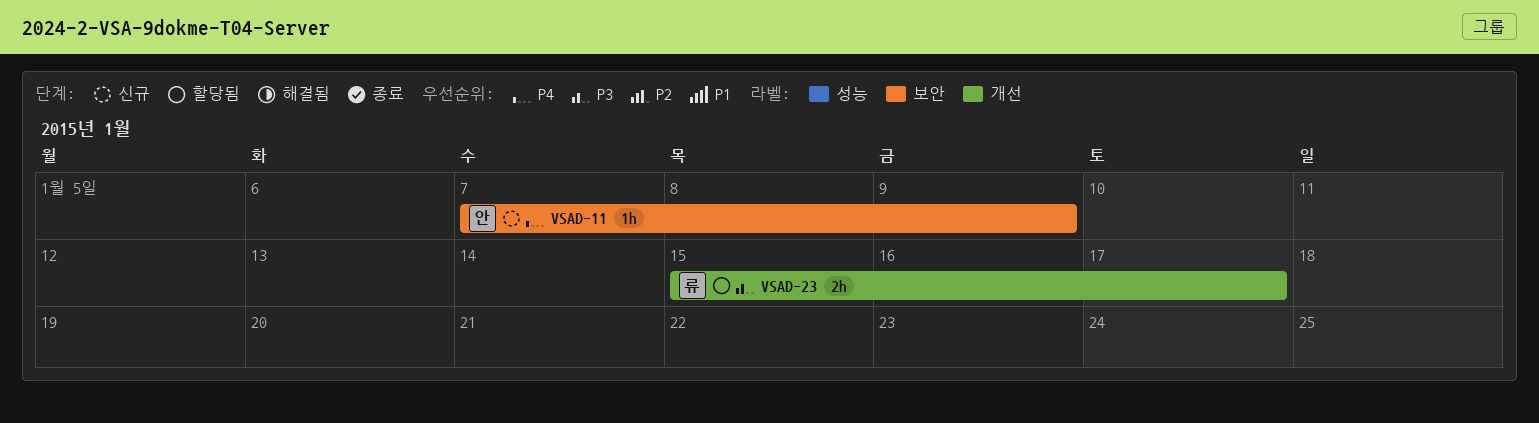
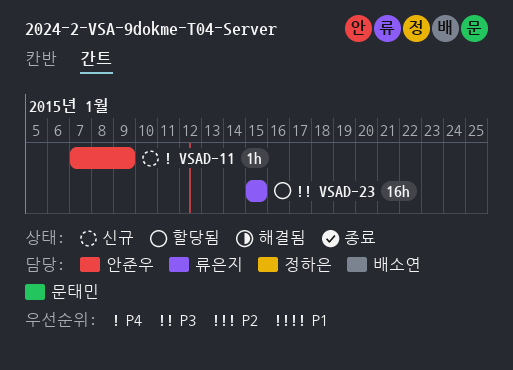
VSAD-23, estimate: 2h -> 16h
VSAD-23, due: Jan 17 -> Jan 15

